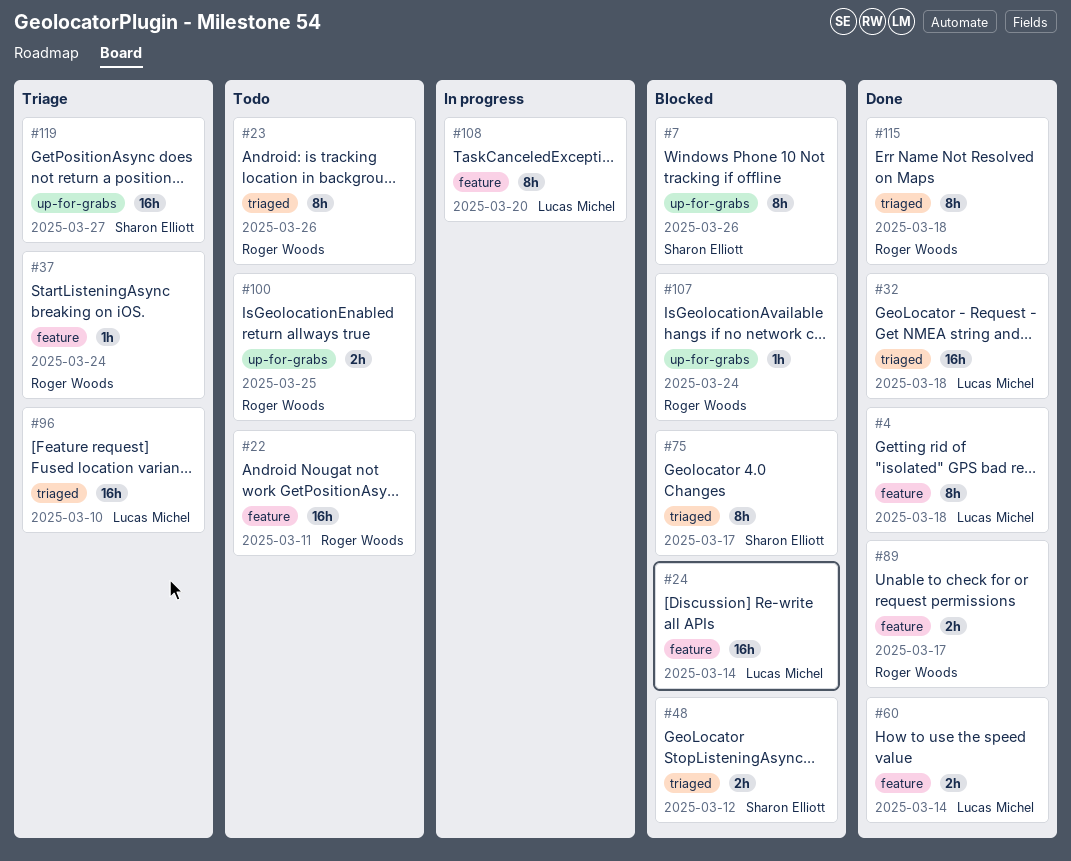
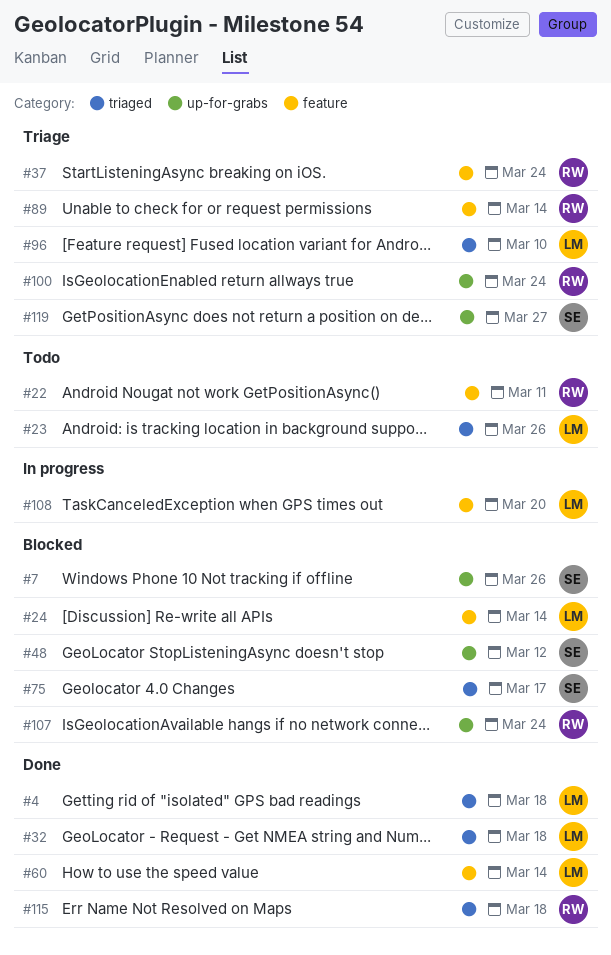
#4, label: feature -> triaged
#23, owner: Roger Woods -> Lucas Michel
#48, label: triaged -> up-for-grabs
#89, status: Done -> Triage
#89, due: Mar 17 -> Mar 14
#100, status: Todo -> Triage
#100, due: Mar 25 -> Mar 24

